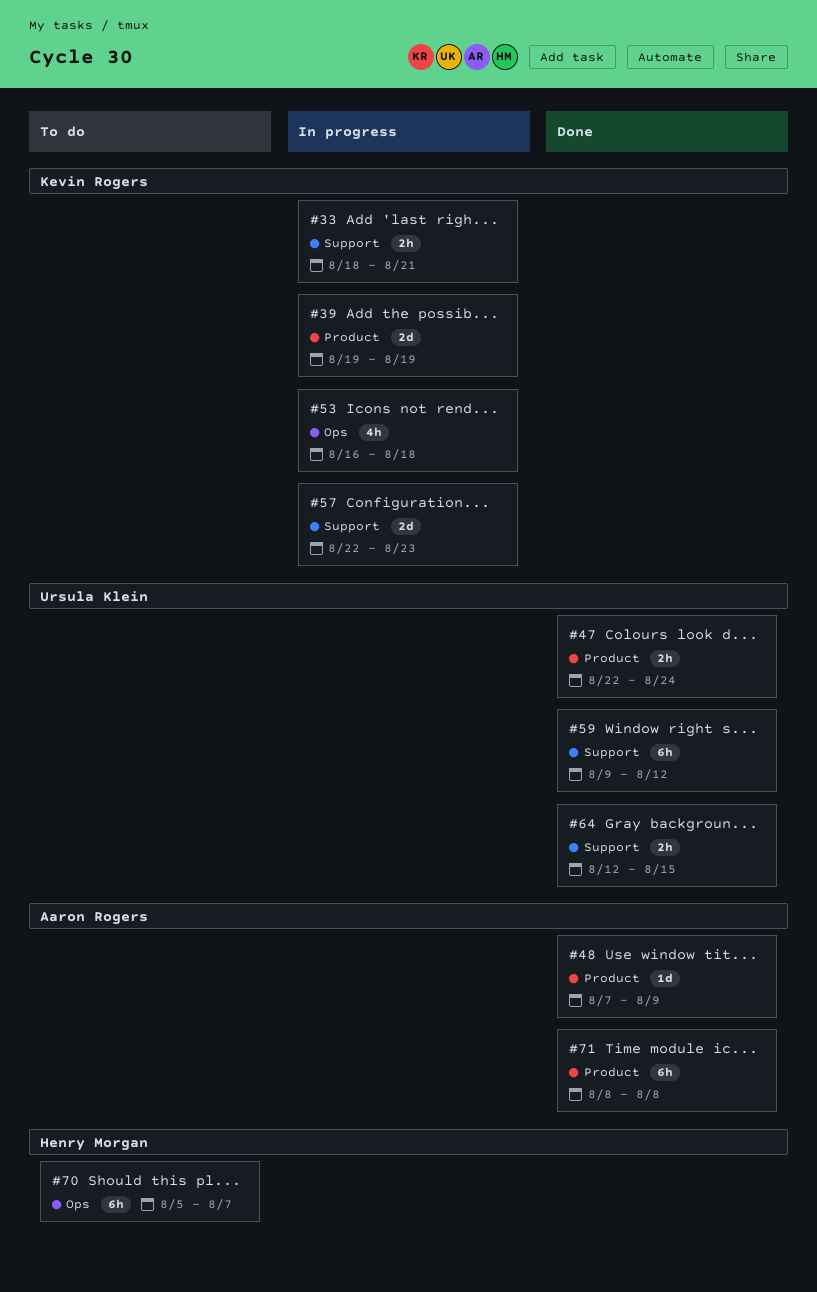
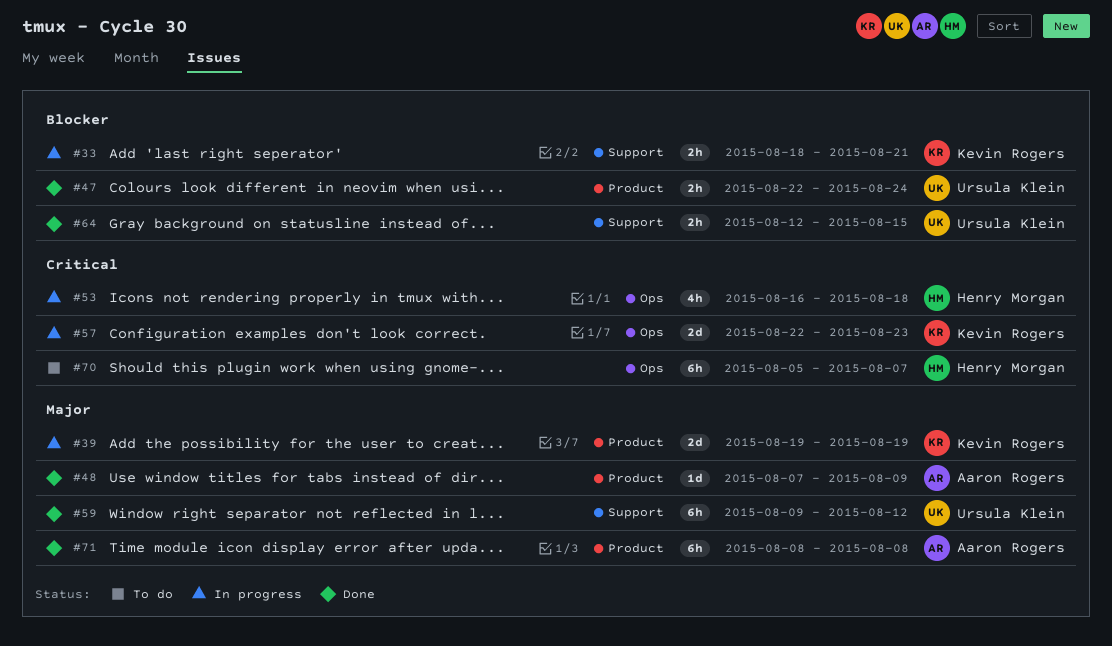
#53, owner: Kevin Rogers -> Henry Morgan
#57, label: Support -> Ops

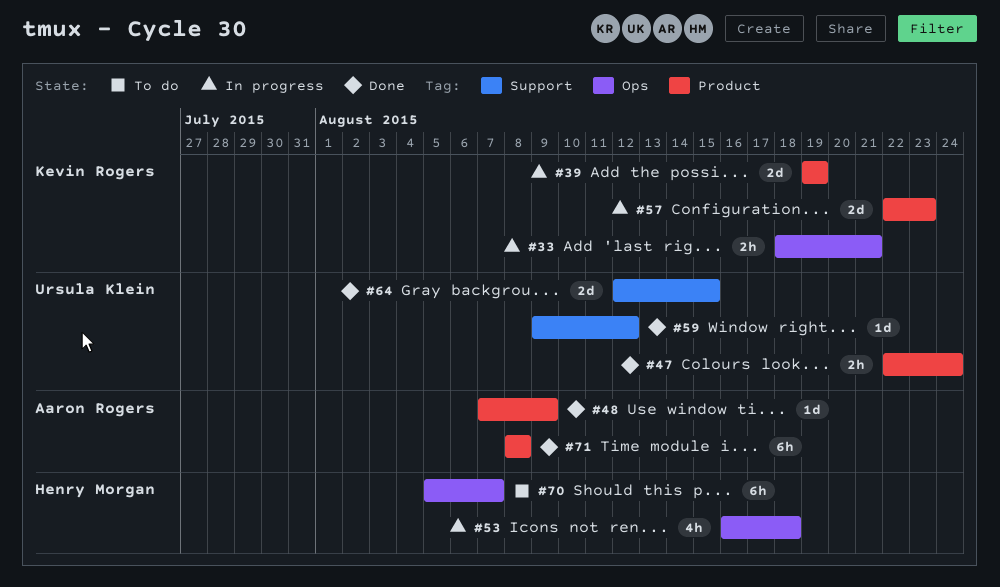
#33, label: Support -> Ops
#57, label: Ops -> Product
#59, estimate: 6h -> 1d
#64, estimate: 2h -> 2d

